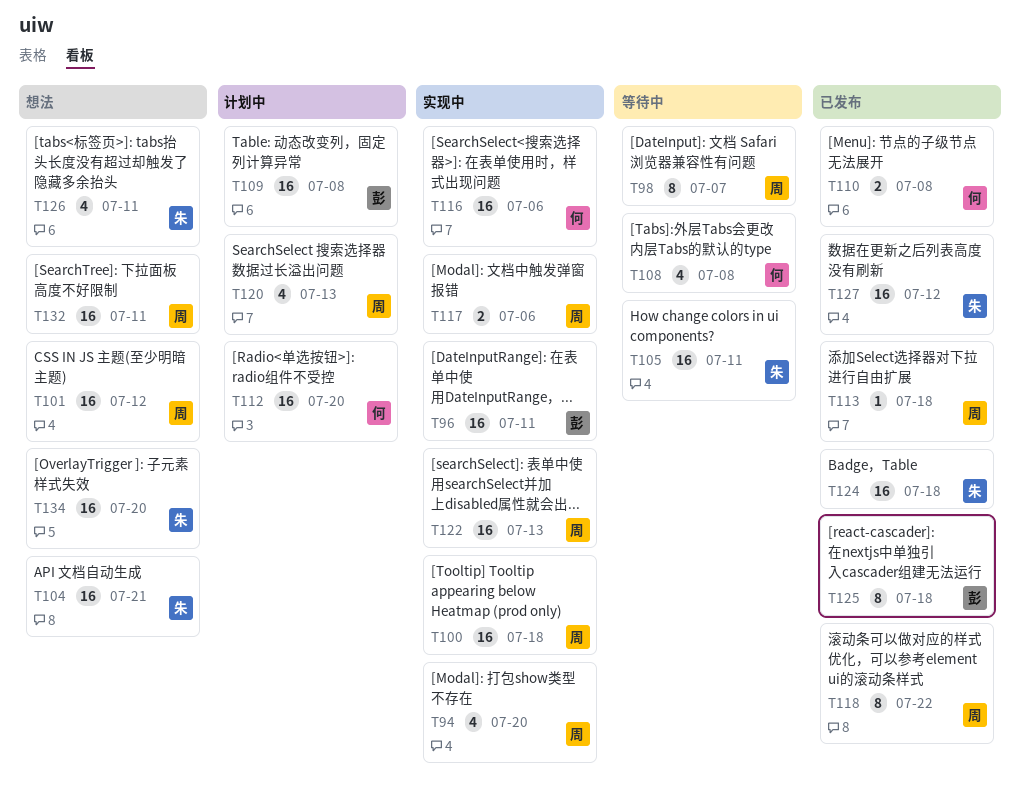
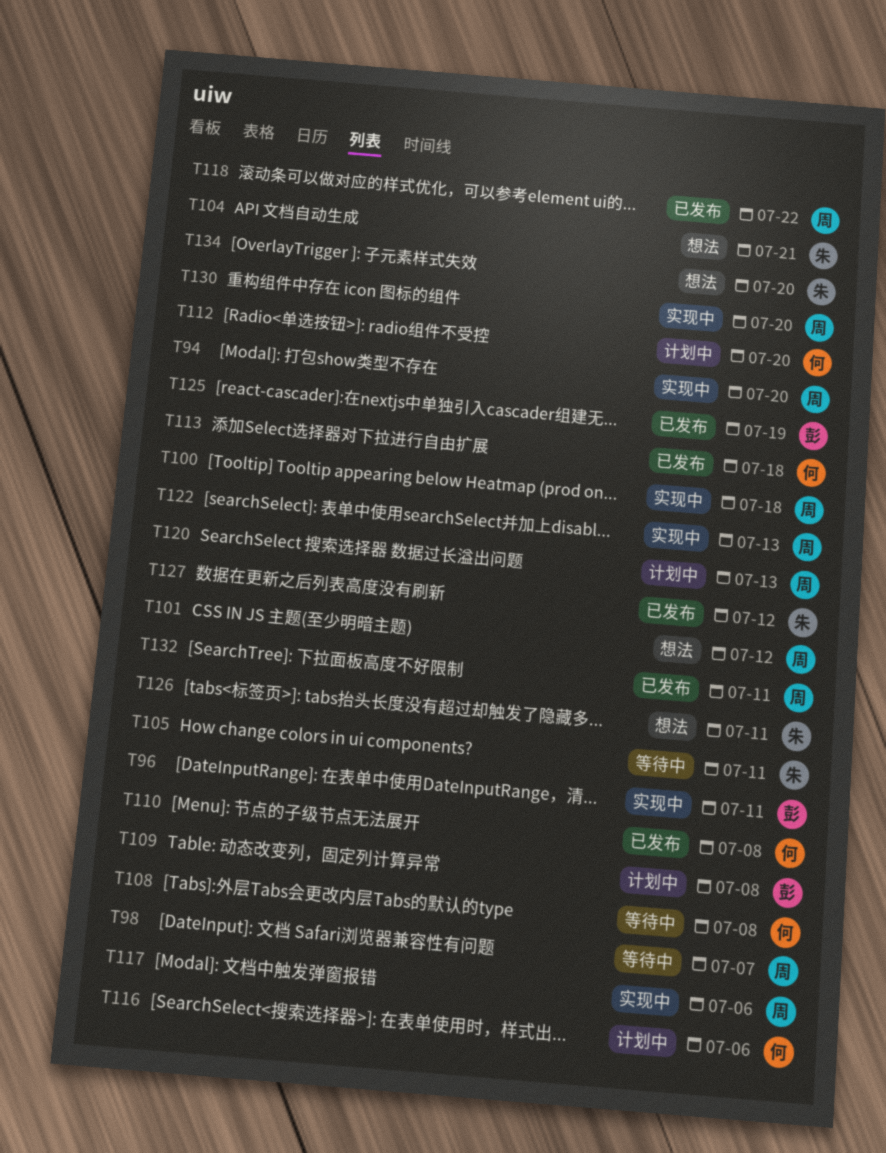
T113, owner: 周 -> 何
T116, status: 实现中 -> 计划中
T124: present -> none
T125, due: Jul 18 -> Jul 19
T130: none -> present
T132, status: 想法 -> 已发布

